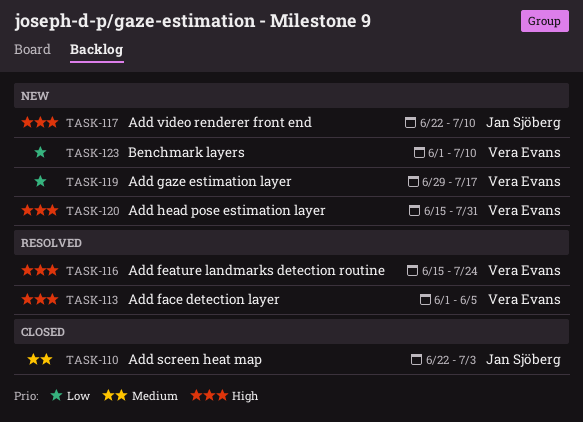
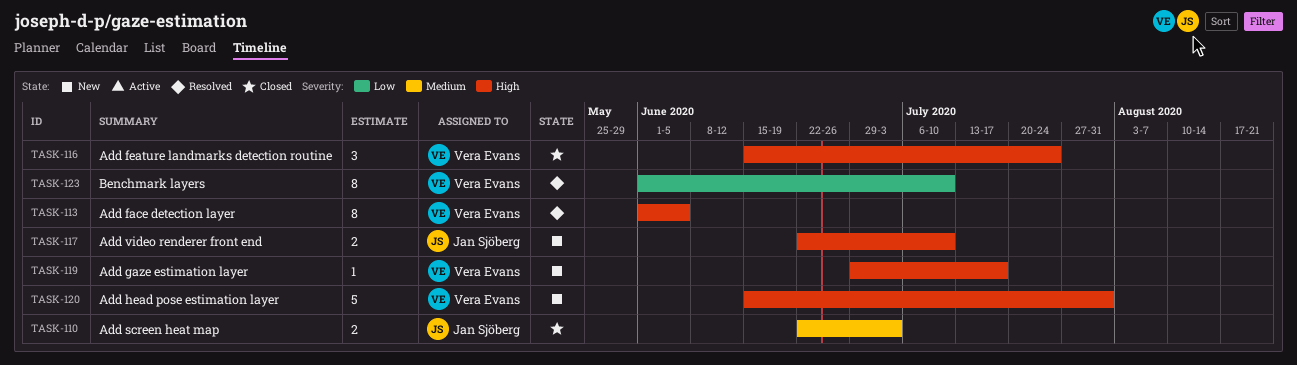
TASK-116, status: Resolved -> Closed
TASK-119, priority: Low -> High
TASK-123, status: New -> Resolved

